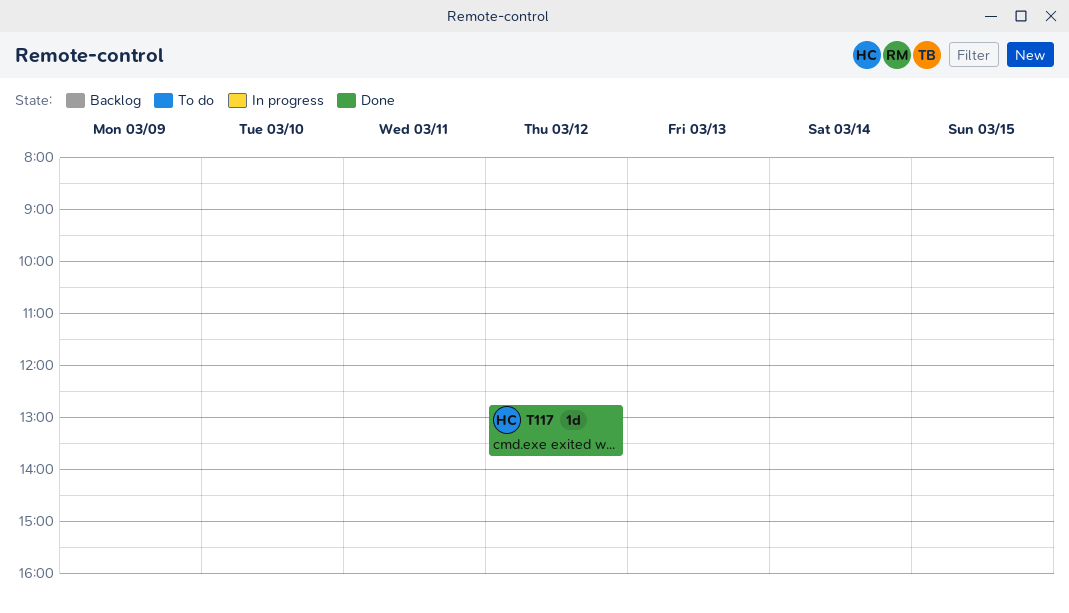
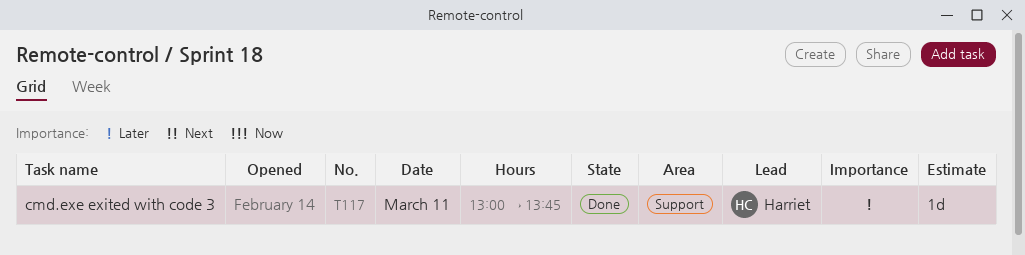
T117, day: Mar 12 -> Mar 11
T117, begins: 12:45 -> 13:00

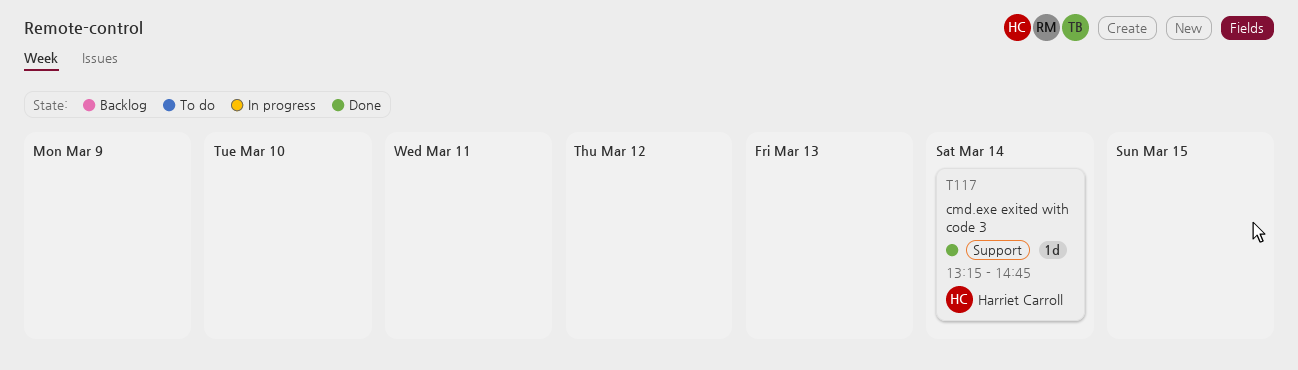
T117, day: Mar 11 -> Mar 14
T117, begins: 13:00 -> 13:15
T117, ends: 13:45 -> 14:45

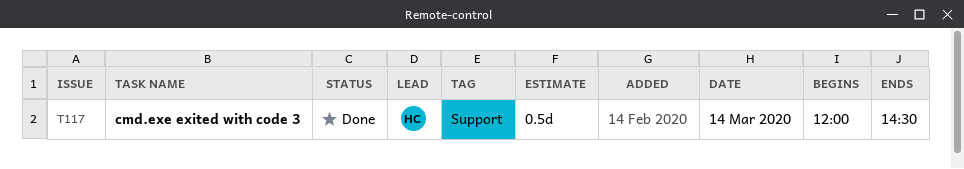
T117, estimate: 1d -> 0.5d
T117, begins: 13:15 -> 12:00
T117, ends: 14:45 -> 14:30

